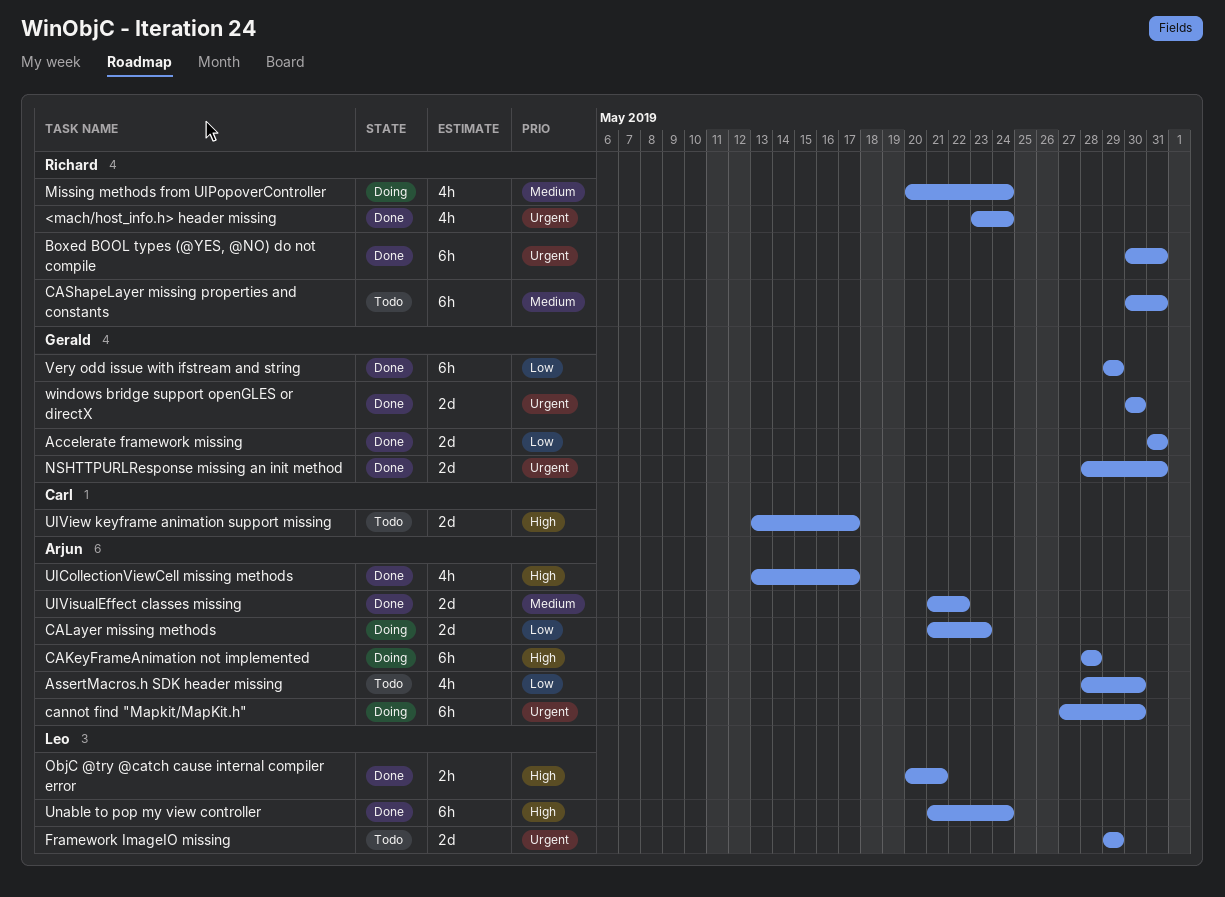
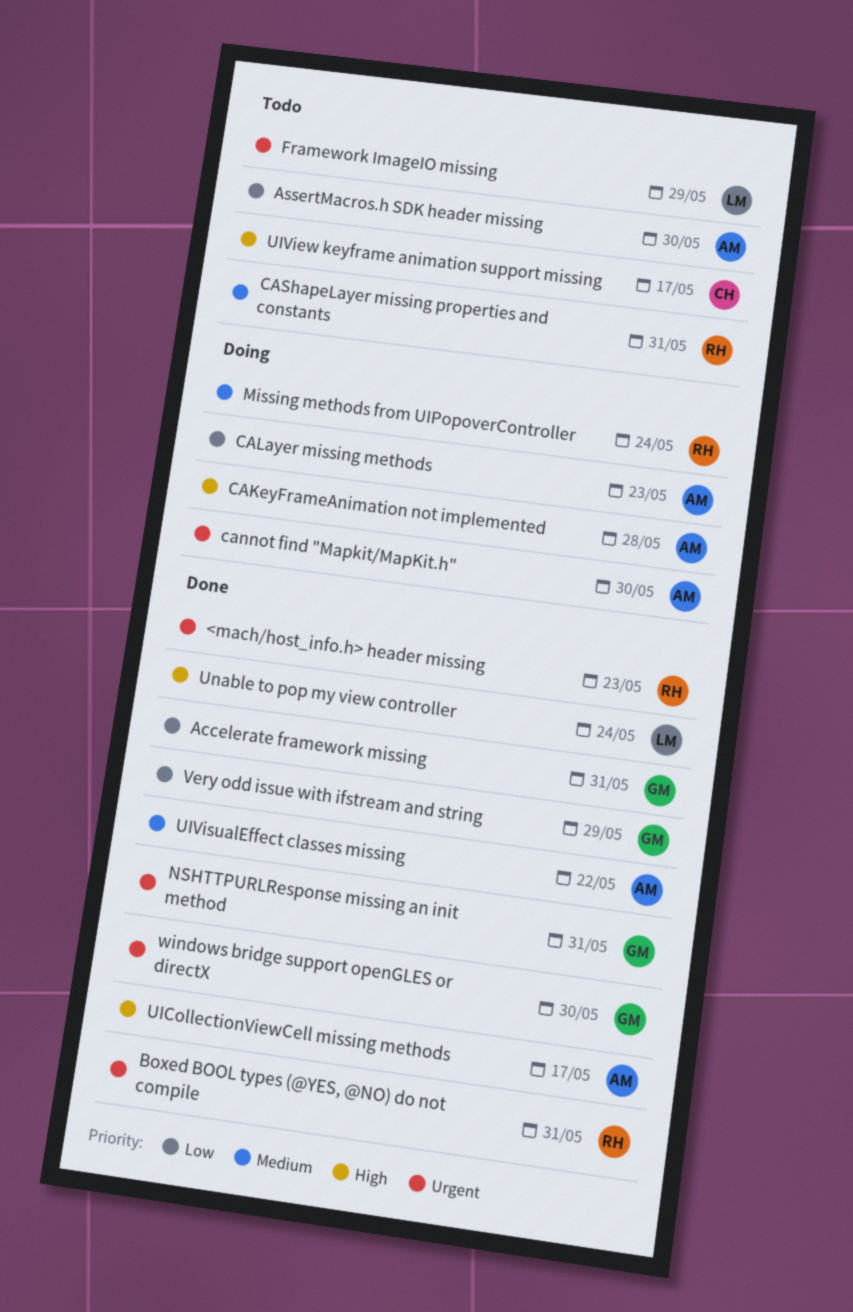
<mach/host_info.h> header missing, due: May 24 -> May 23
ObjC @try @catch cause internal compiler error: present -> none

